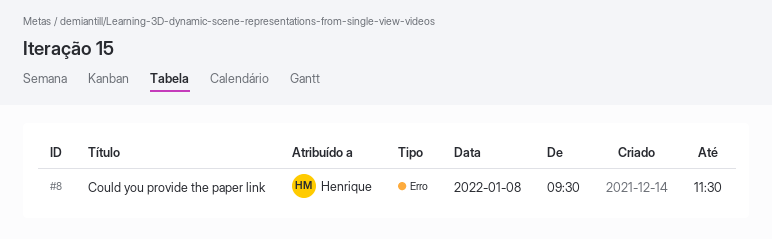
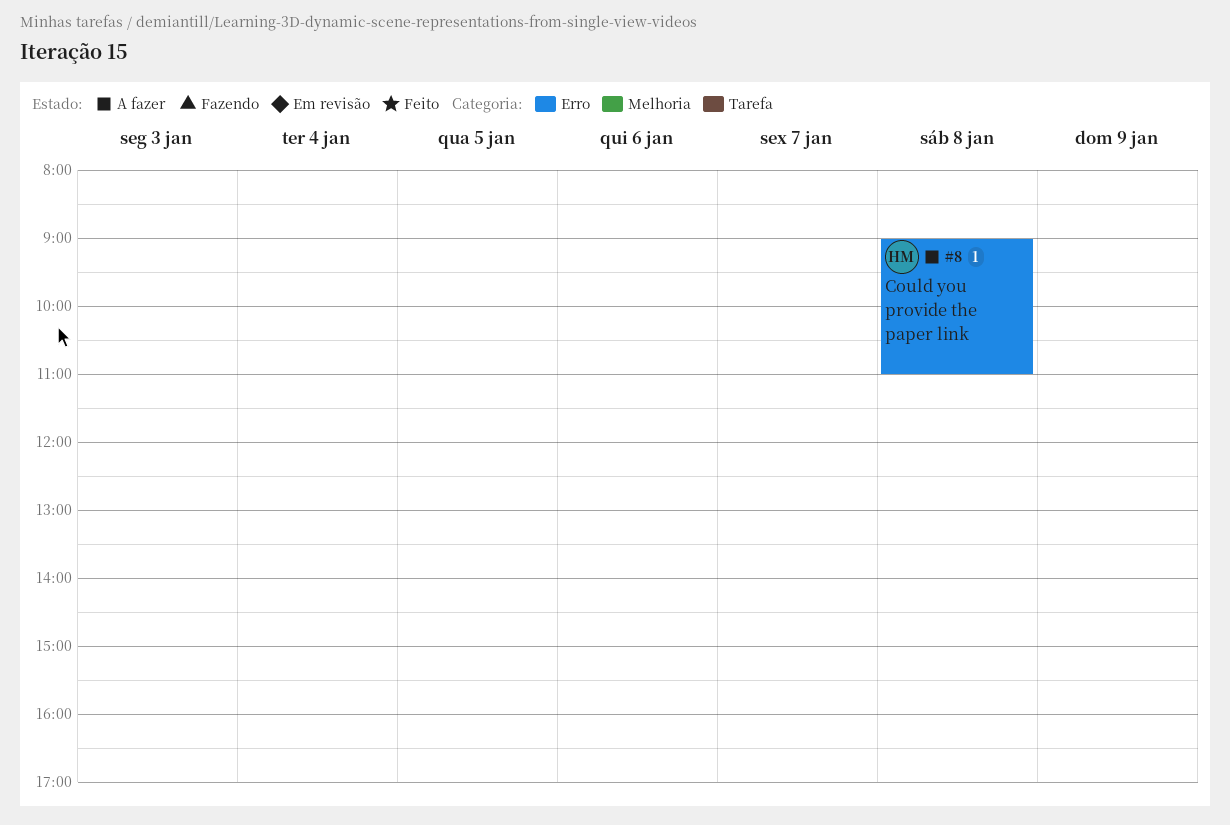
#8, begins: 09:30 -> 09:00
#8, ends: 11:30 -> 11:00

